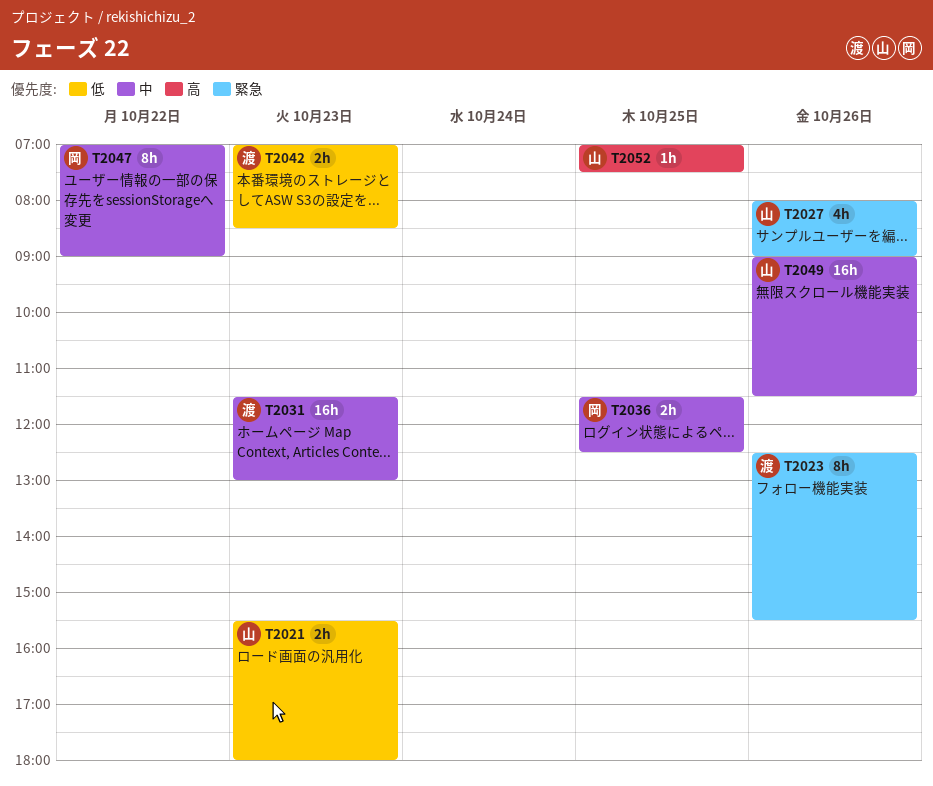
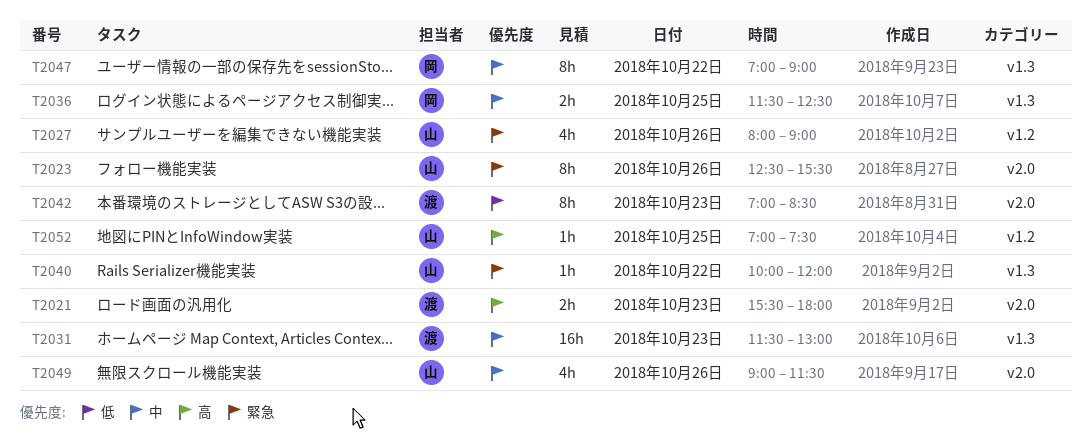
T2021, owner: 山 -> 渡
T2021, priority: 低 -> 高
T2023, owner: 渡 -> 山
T2040: none -> present
T2042, estimate: 2h -> 8h
T2049, estimate: 16h -> 4h

